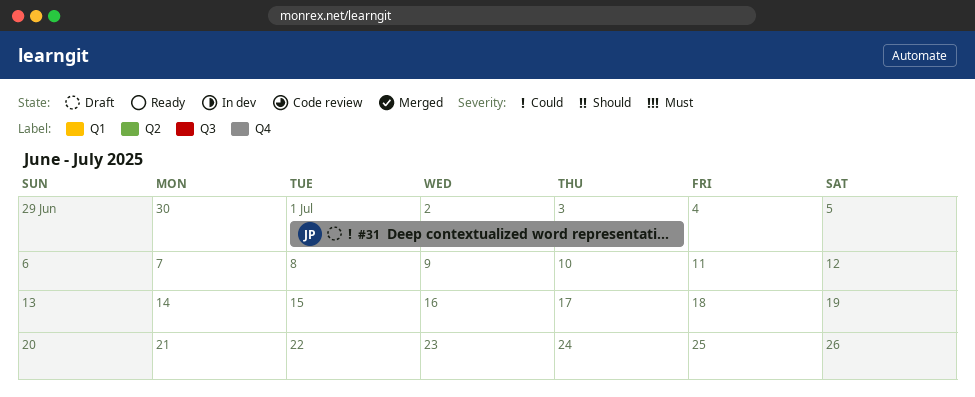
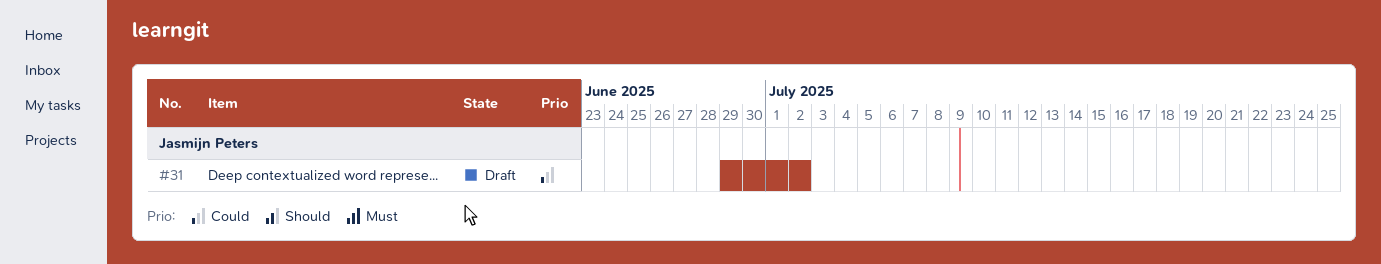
#31, start: Jul 1 -> Jun 29
#31, due: Jul 3 -> Jul 2

